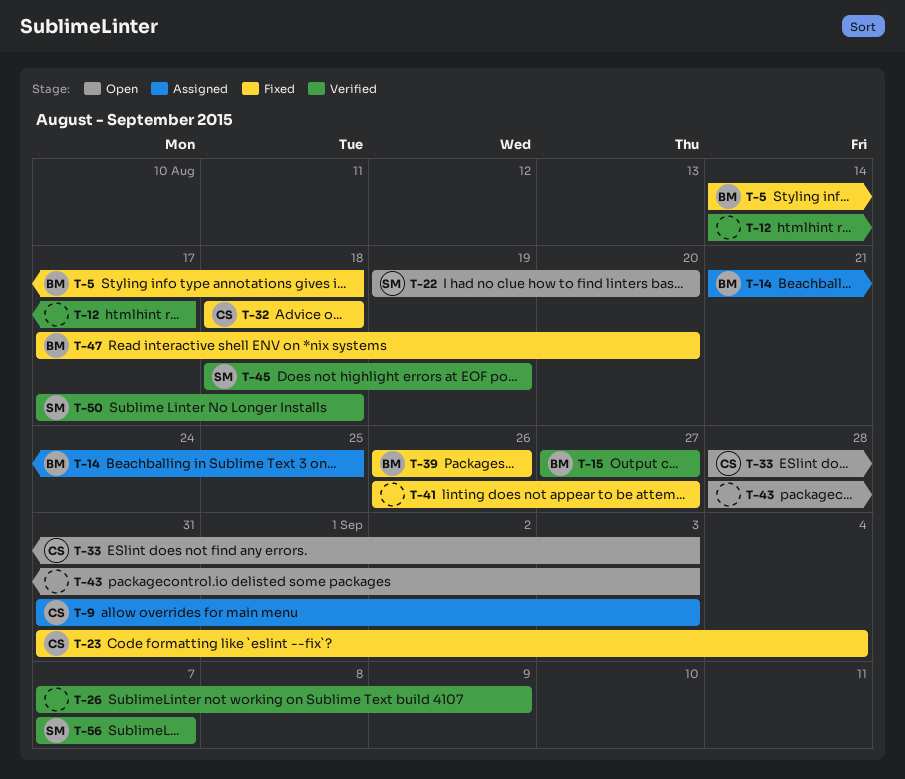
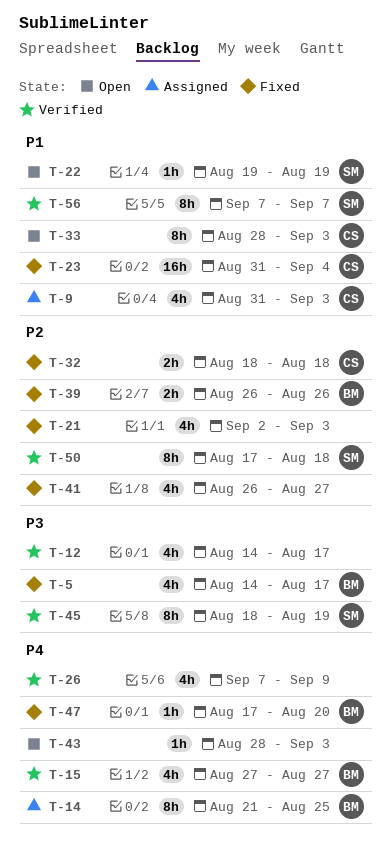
T-5, due: Aug 18 -> Aug 17
T-21: none -> present
T-22, due: Aug 20 -> Aug 19

